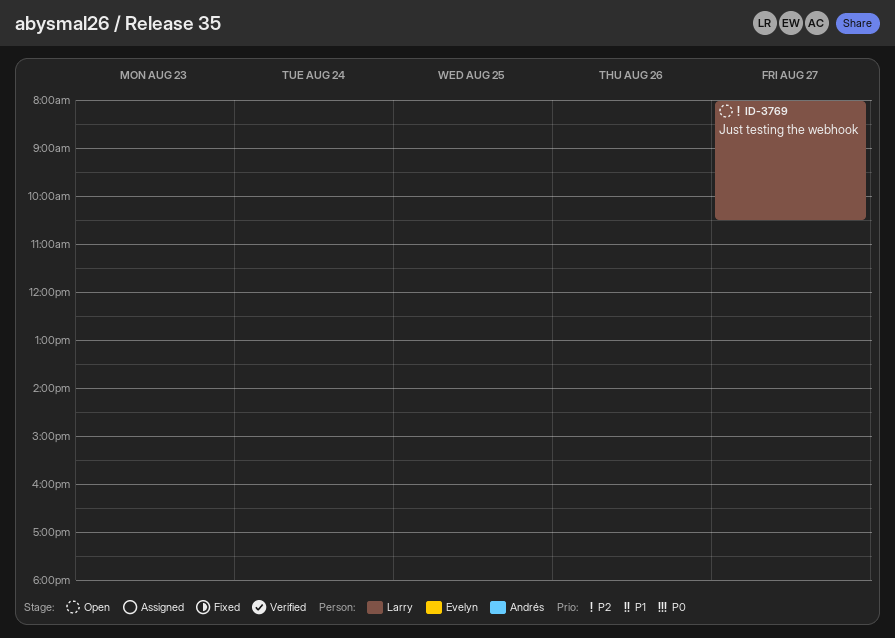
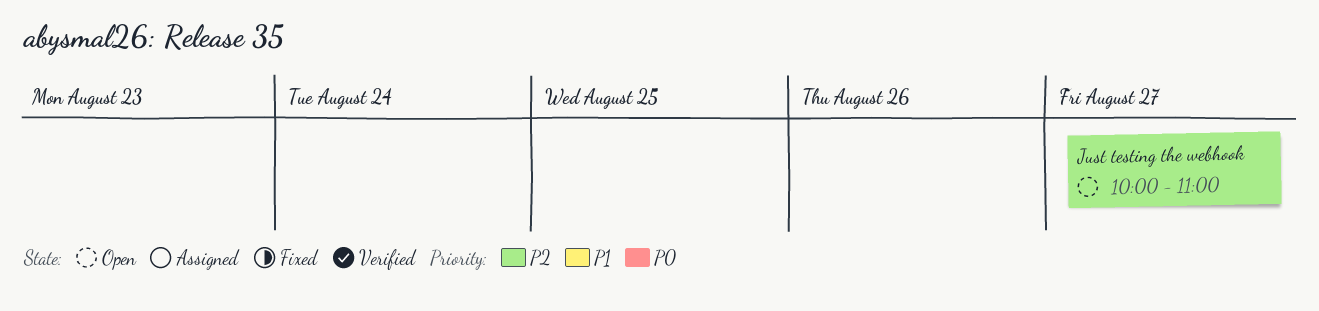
Just testing the webhook, begins: 08:00 -> 10:00
Just testing the webhook, ends: 10:30 -> 11:00

